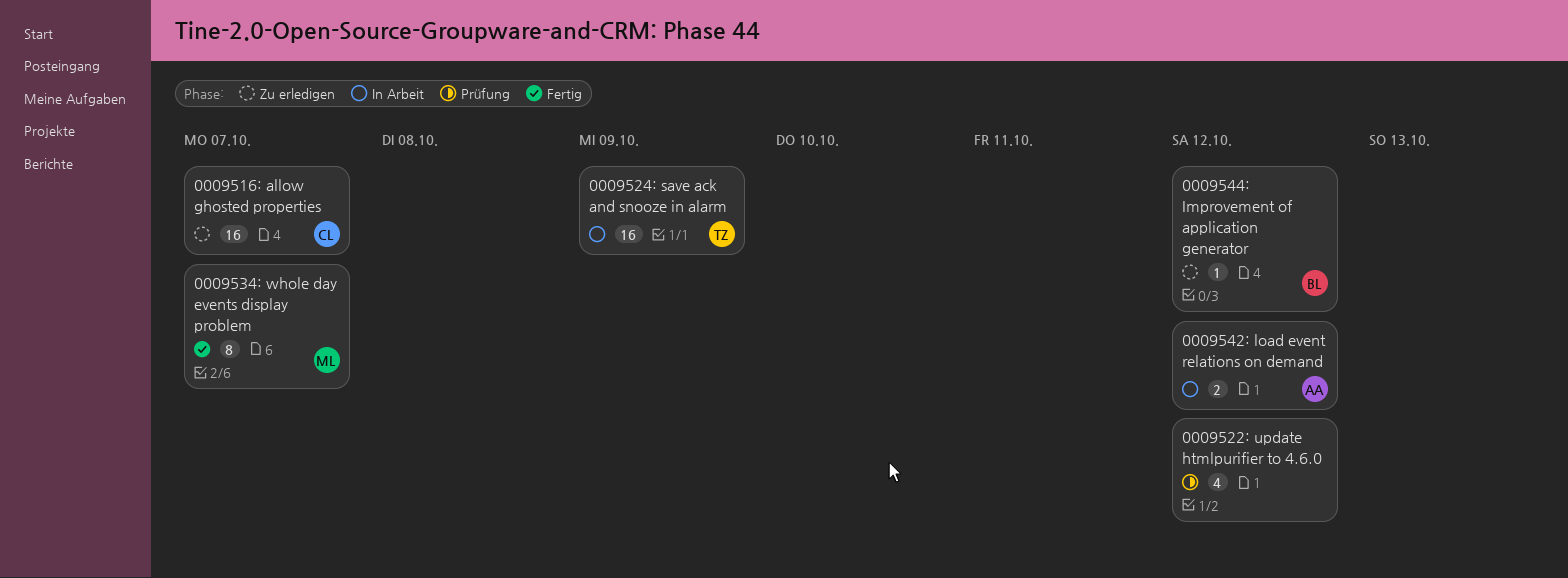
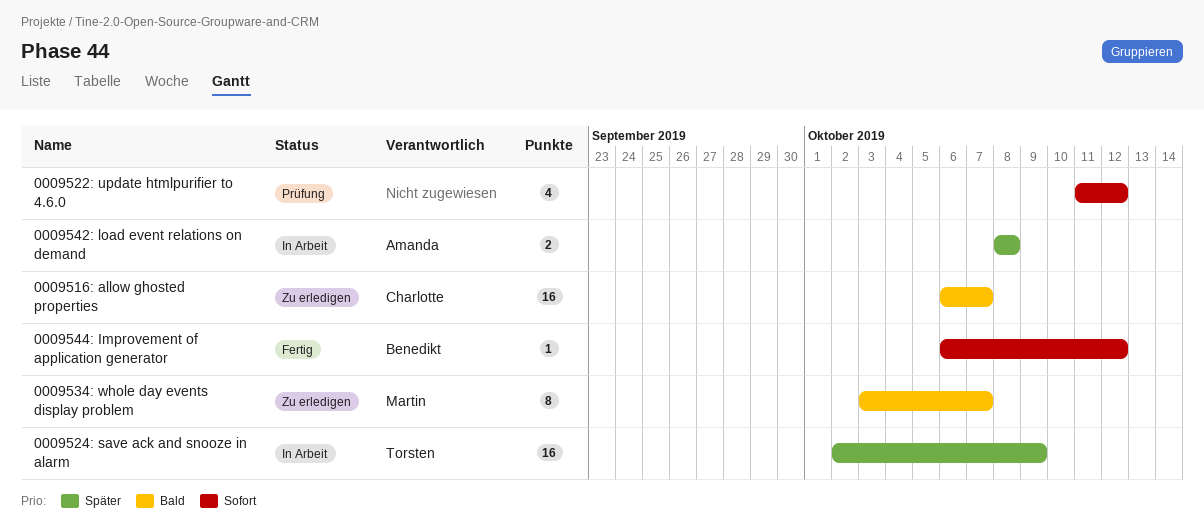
0009534: whole day events display problem, status: Fertig -> Zu erledigen
0009542: load event relations on demand, due: Oct 12 -> Oct 8
0009544: Improvement of application generator, status: Zu erledigen -> Fertig

